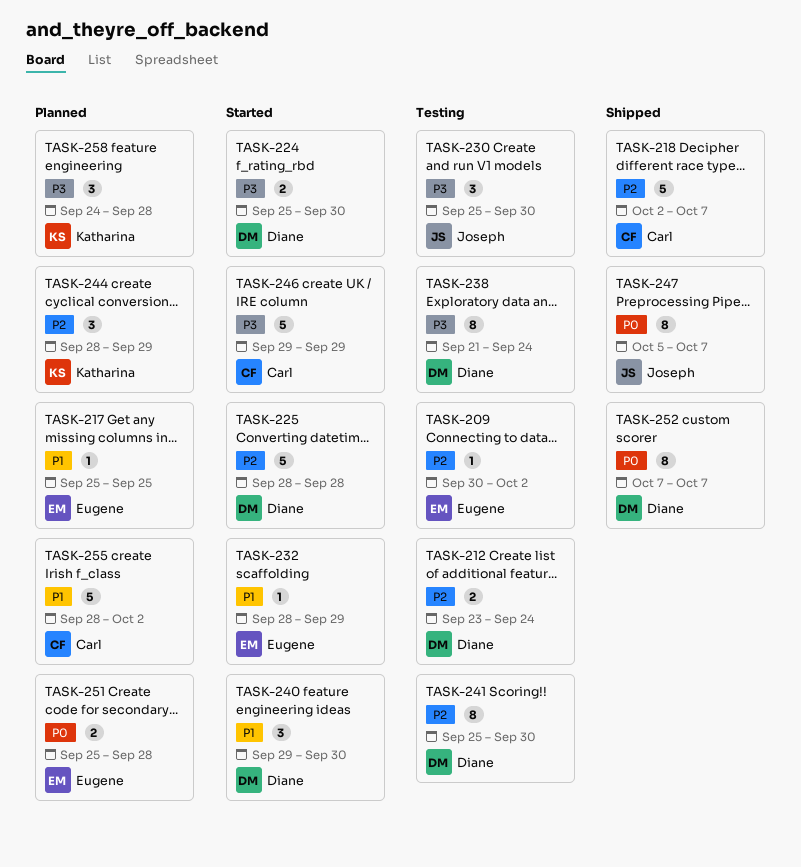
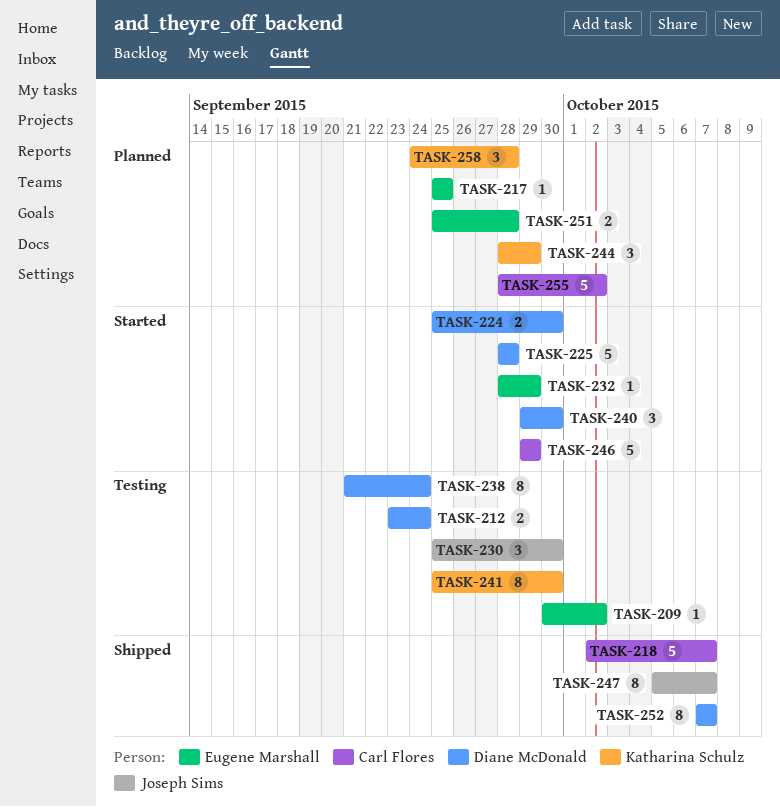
TASK-241, owner: Diane McDonald -> Katharina Schulz

